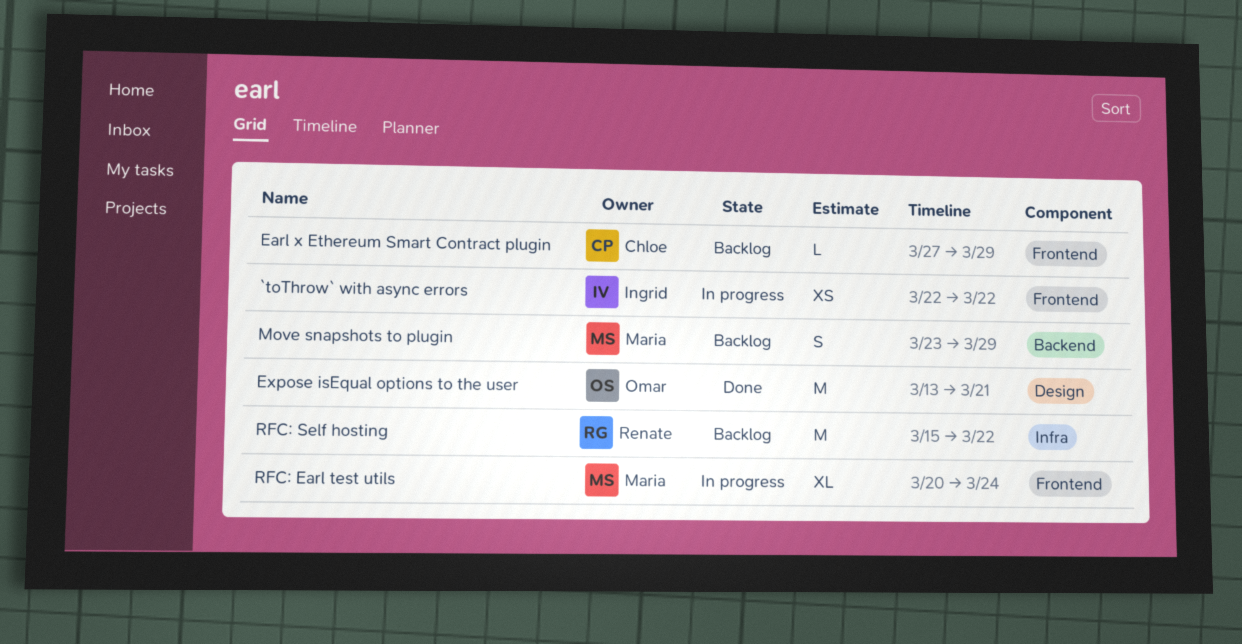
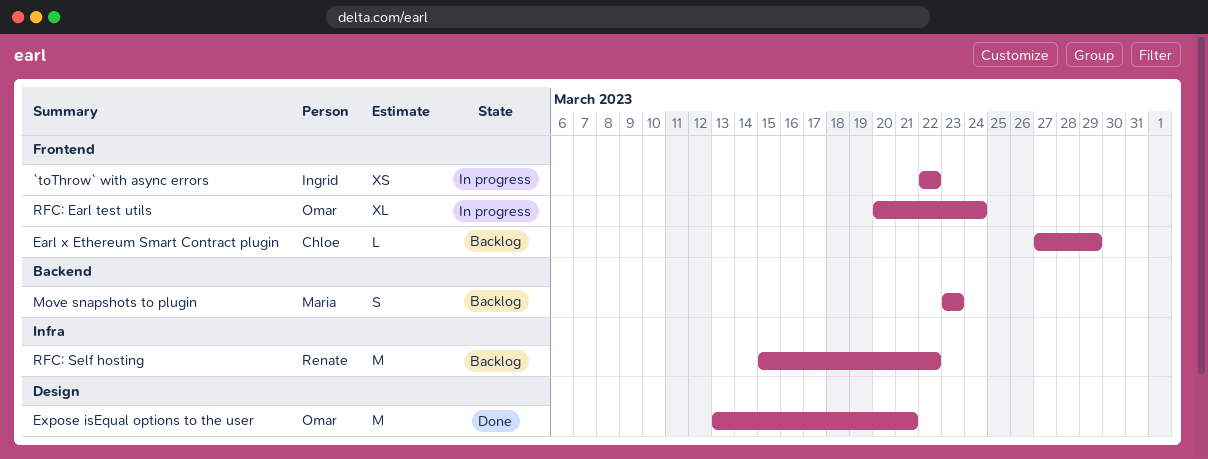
Move snapshots to plugin, due: Mar 29 -> Mar 23
RFC: Earl test utils, owner: Maria -> Omar

